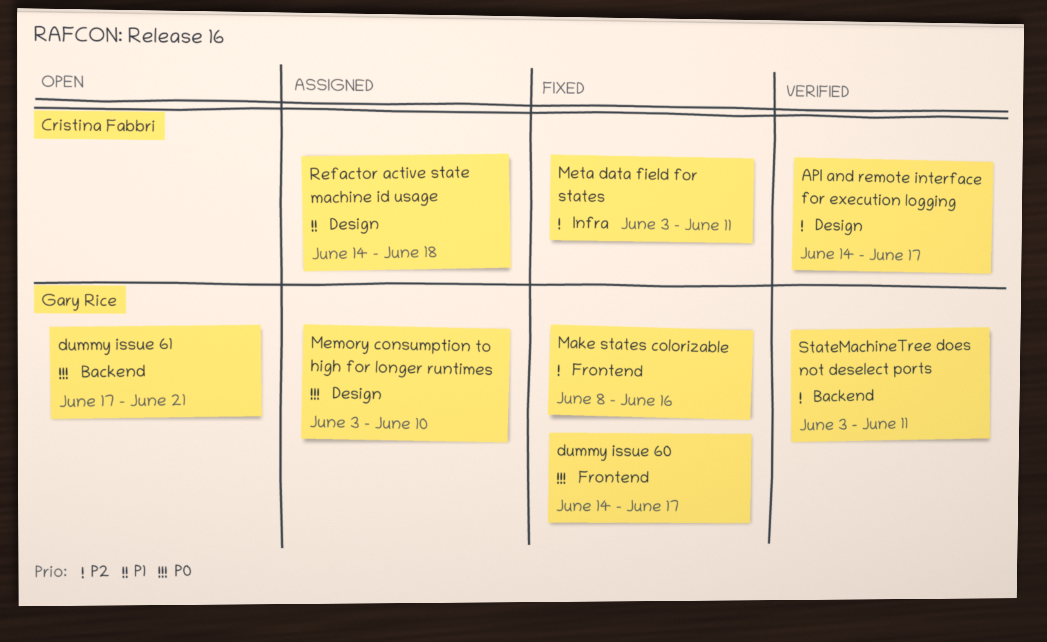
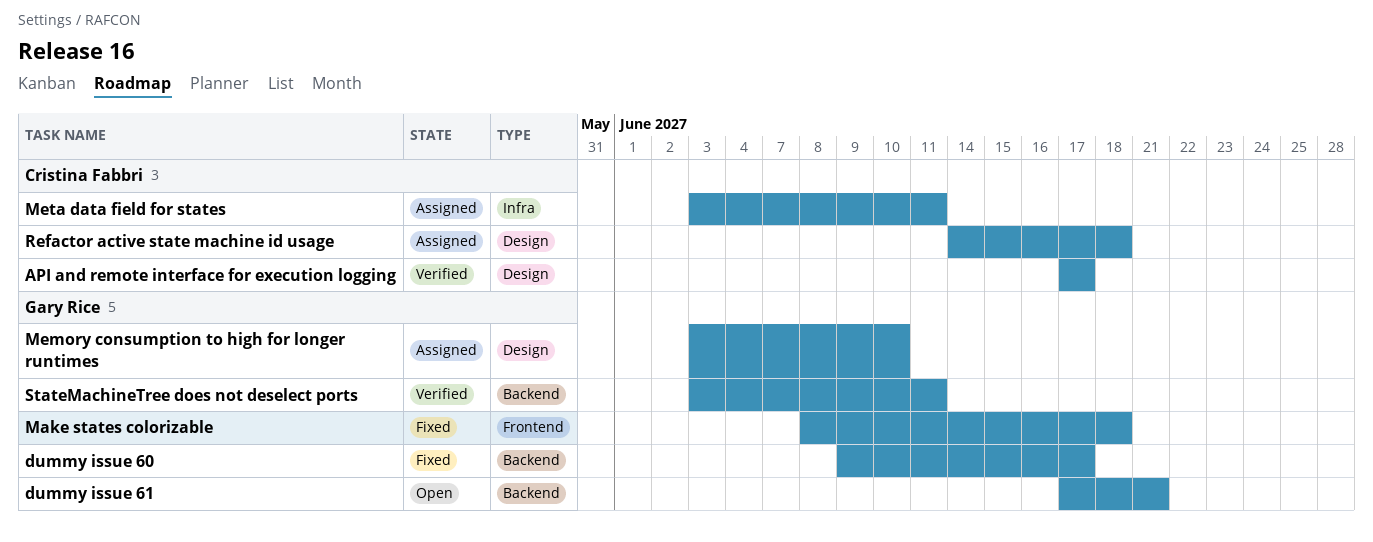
API and remote interface for execution logging, start: Jun 14 -> Jun 17
dummy issue 60, label: Frontend -> Backend
dummy issue 60, start: Jun 14 -> Jun 9
Make states colorizable, due: Jun 16 -> Jun 18
Meta data field for states, status: Fixed -> Assigned

